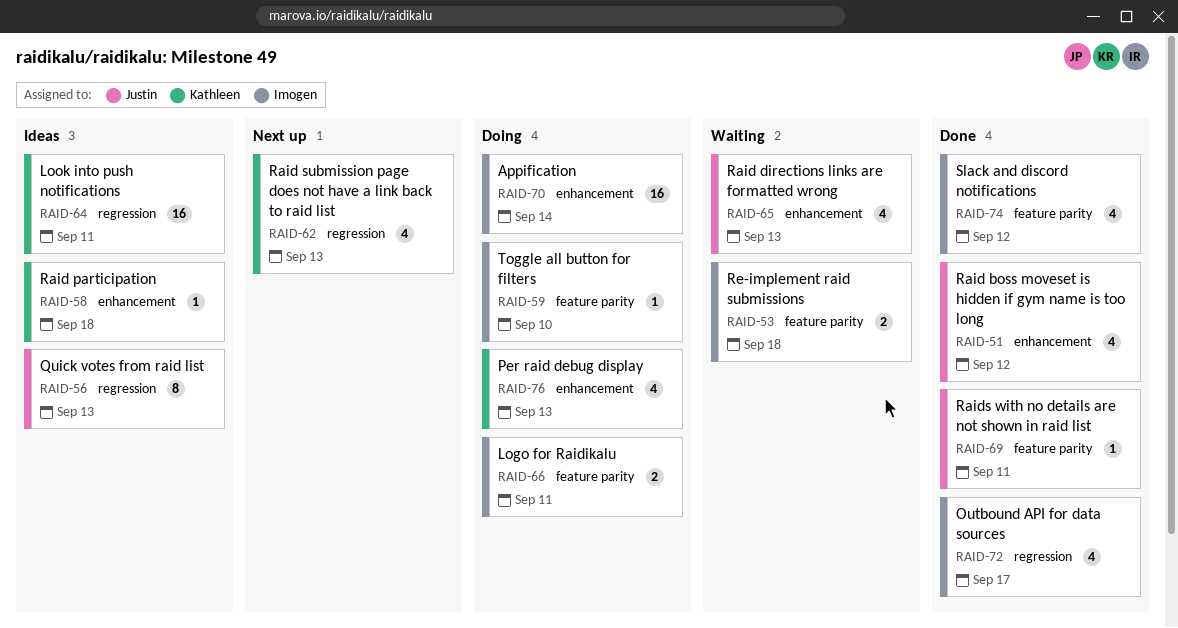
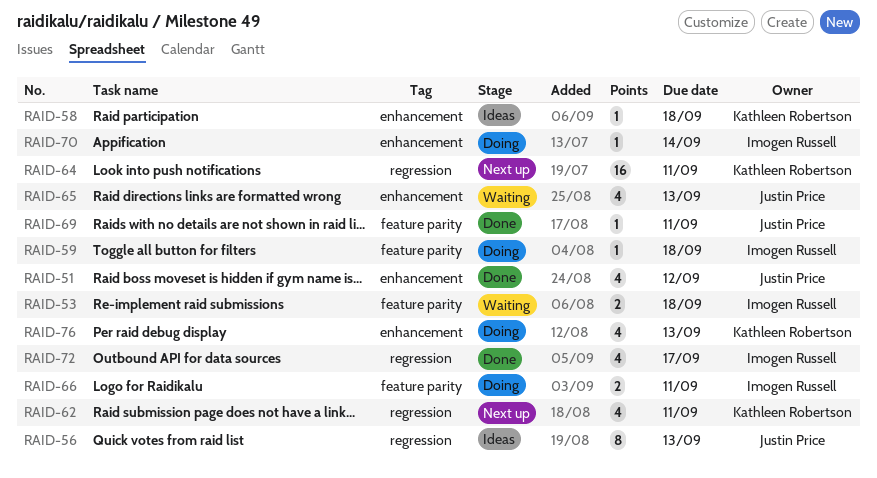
RAID-59, due: Sep 10 -> Sep 18
RAID-62, due: Sep 13 -> Sep 11
RAID-64, status: Ideas -> Next up
RAID-70, estimate: 16 -> 1
RAID-74: present -> none

